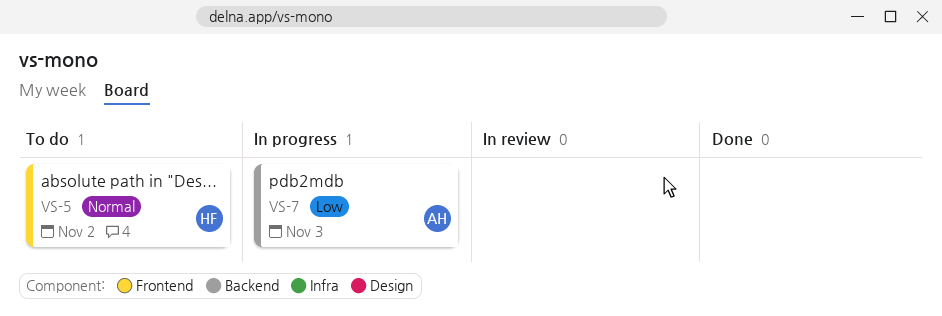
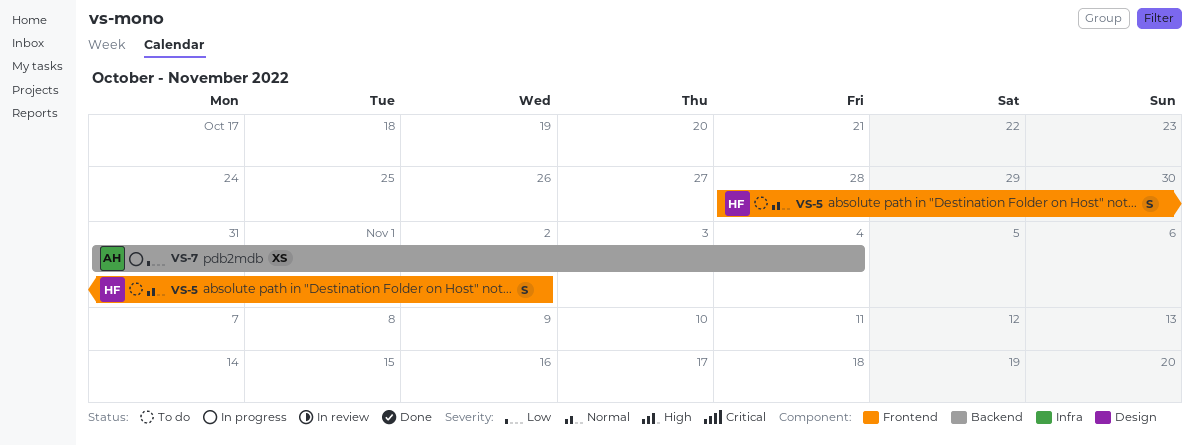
VS-7, due: Nov 3 -> Nov 4

